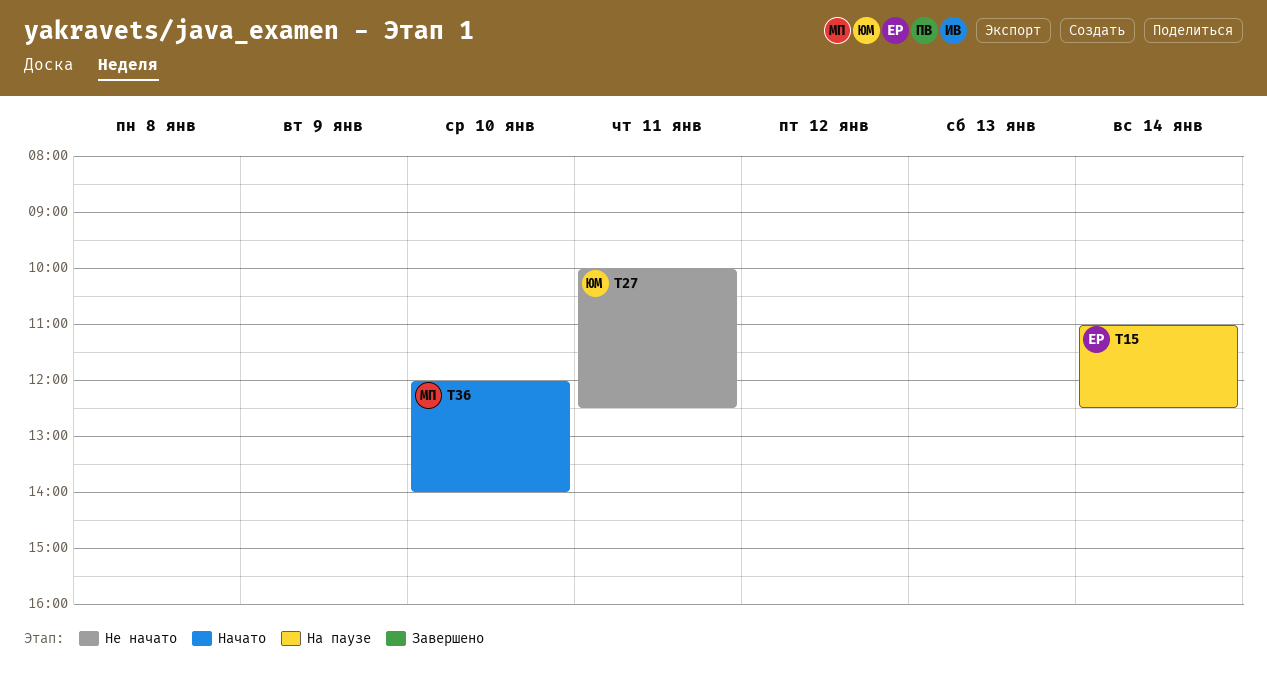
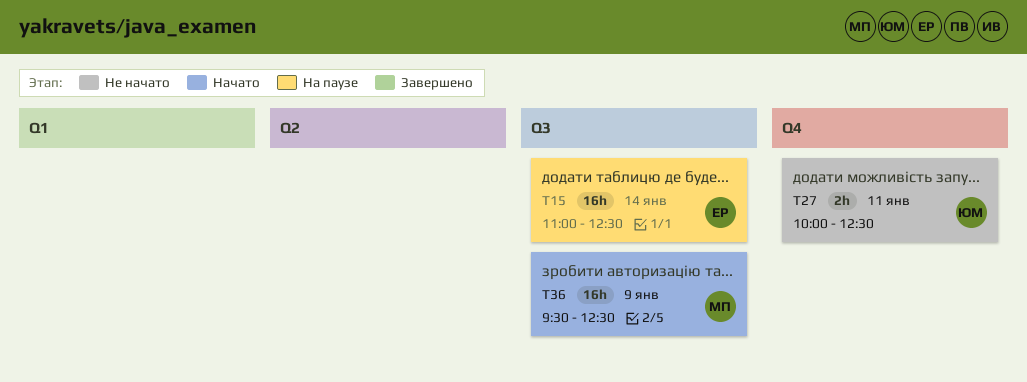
T36, day: Jan 10 -> Jan 9
T36, begins: 12:00 -> 09:30
T36, ends: 14:00 -> 12:30

